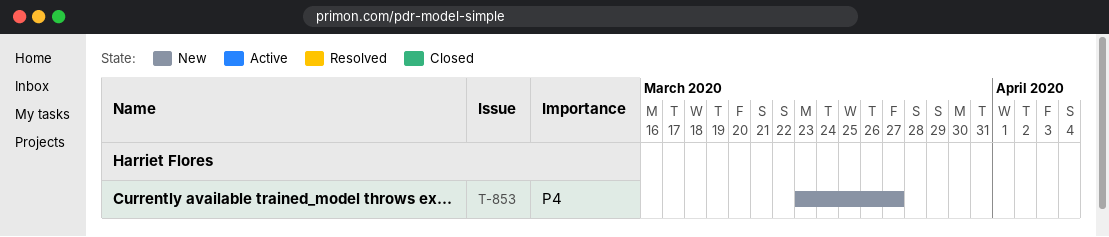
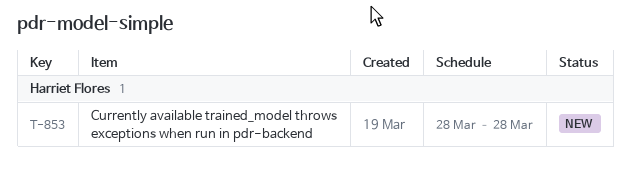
T-853, start: Mar 23 -> Mar 28
T-853, due: Mar 27 -> Mar 28

